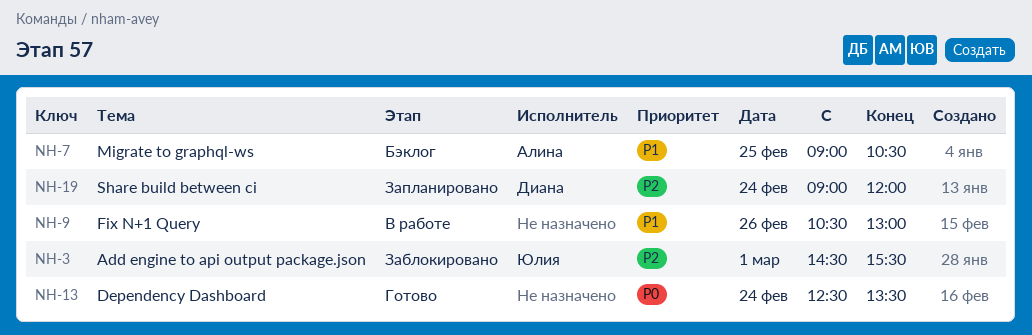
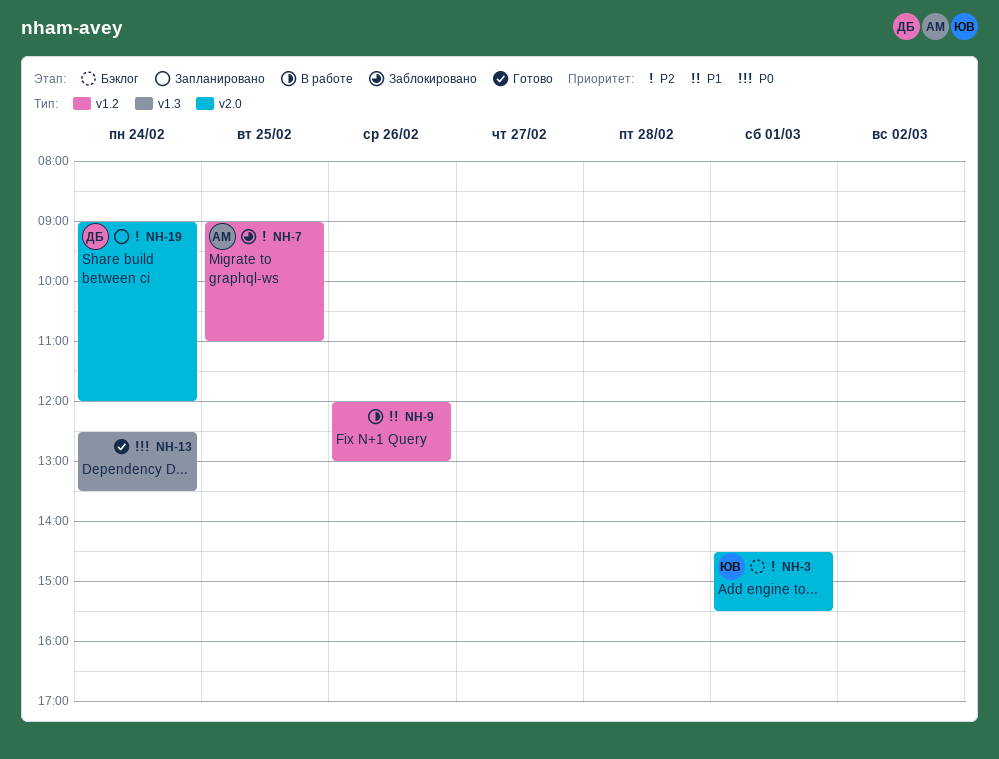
NH-3, status: Заблокировано -> Бэклог
NH-7, status: Бэклог -> Заблокировано
NH-7, priority: P1 -> P2
NH-7, ends: 10:30 -> 11:00
NH-9, begins: 10:30 -> 12:00

